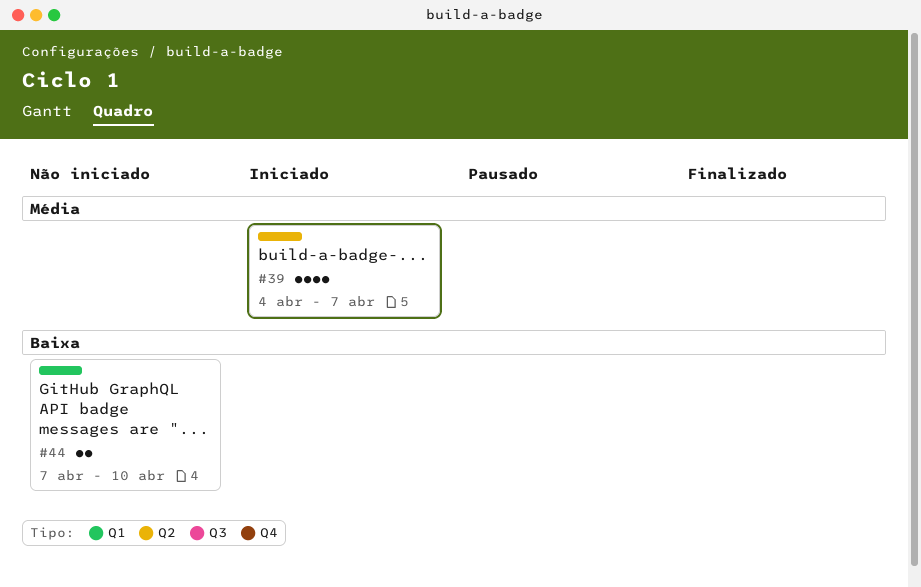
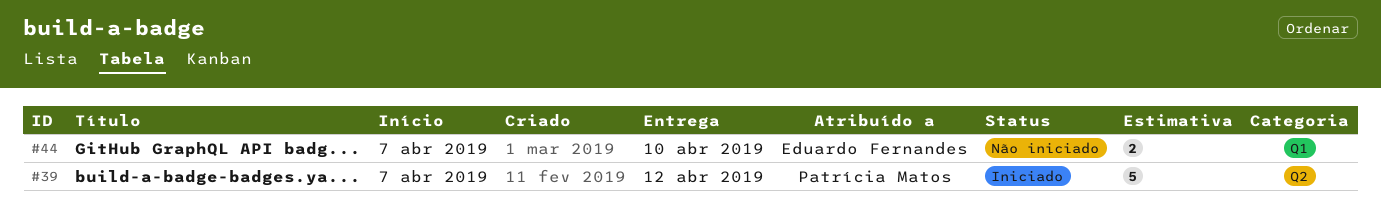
#39, estimate: 4 -> 5
#39, start: Apr 4 -> Apr 7
#39, due: Apr 7 -> Apr 12

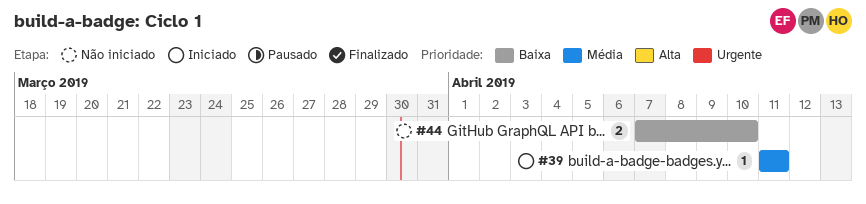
#39, estimate: 5 -> 1
#39, start: Apr 7 -> Apr 11
#39, due: Apr 12 -> Apr 11

